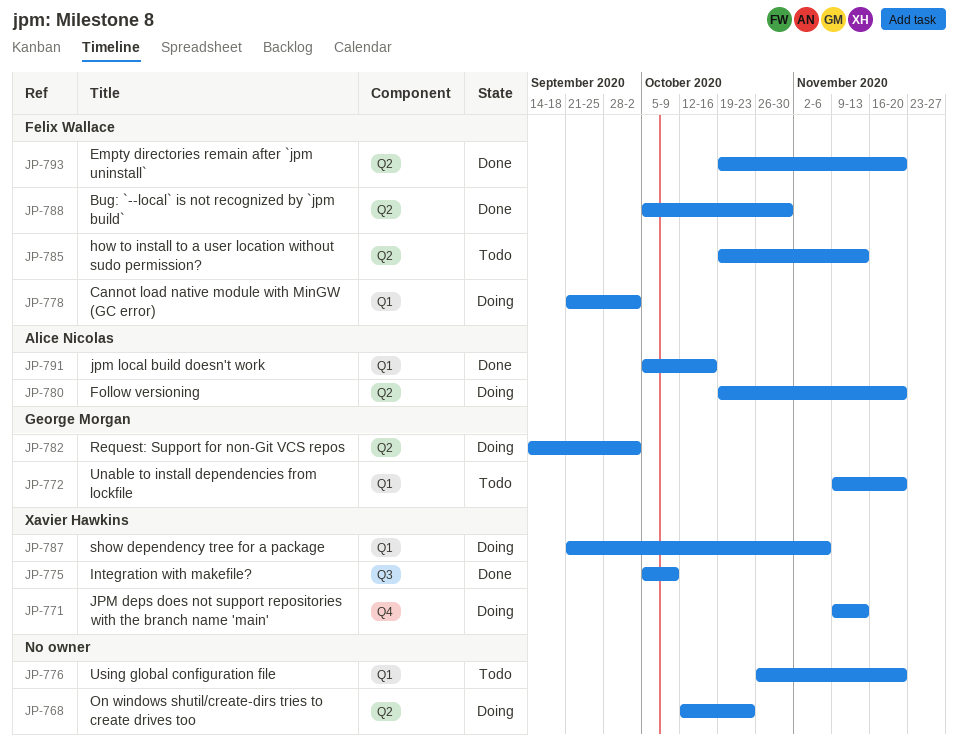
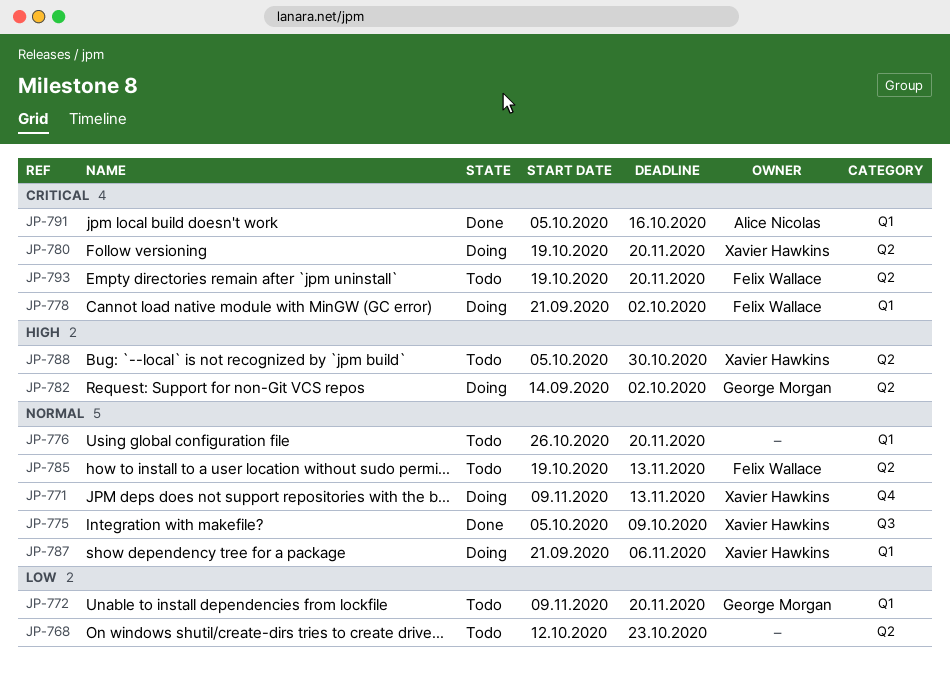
JP-768, status: Doing -> Todo
JP-780, owner: Alice Nicolas -> Xavier Hawkins
JP-788, status: Done -> Todo
JP-788, owner: Felix Wallace -> Xavier Hawkins
JP-793, status: Done -> Todo

